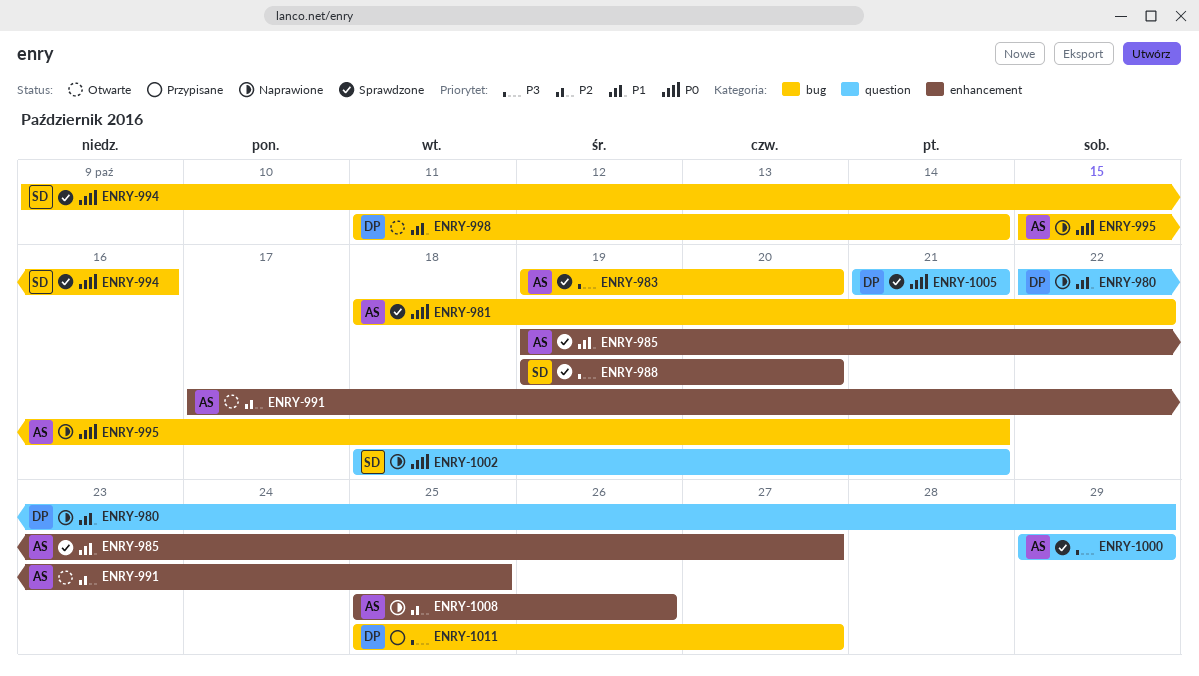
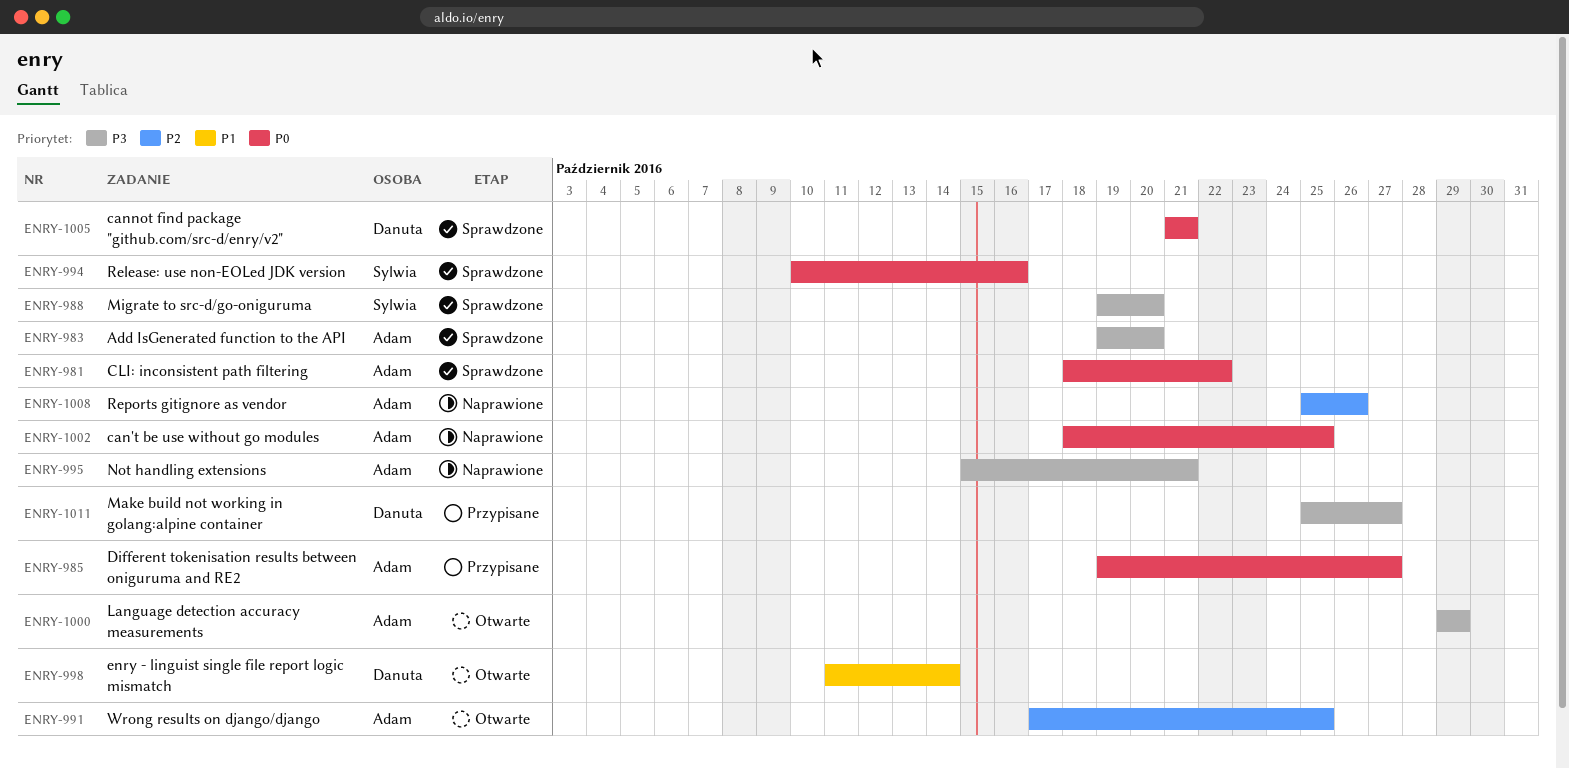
ENRY-980: present -> none
ENRY-985, status: Sprawdzone -> Przypisane
ENRY-985, priority: P1 -> P0
ENRY-994, start: Oct 9 -> Oct 10
ENRY-995, priority: P0 -> P3
ENRY-1000, status: Sprawdzone -> Otwarte
ENRY-1002, owner: Sylwia -> Adam
ENRY-1002, due: Oct 21 -> Oct 25

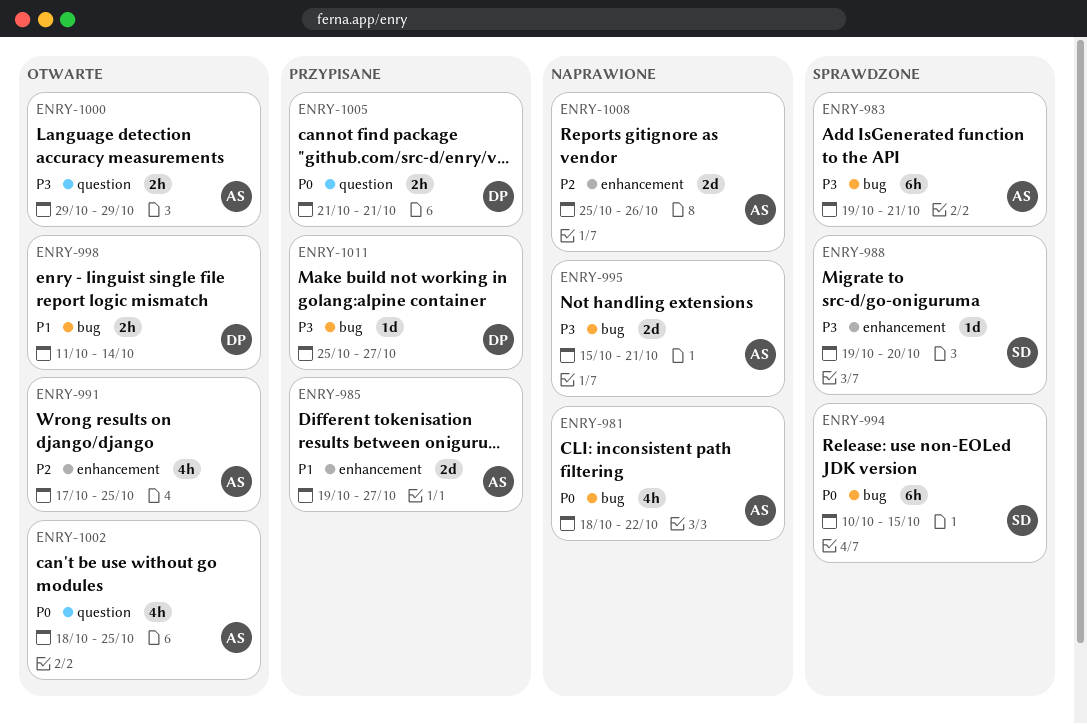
ENRY-981, status: Sprawdzone -> Naprawione
ENRY-983, due: Oct 20 -> Oct 21
ENRY-985, priority: P0 -> P1
ENRY-994, due: Oct 16 -> Oct 15
ENRY-1002, status: Naprawione -> Otwarte
ENRY-1005, status: Sprawdzone -> Przypisane

